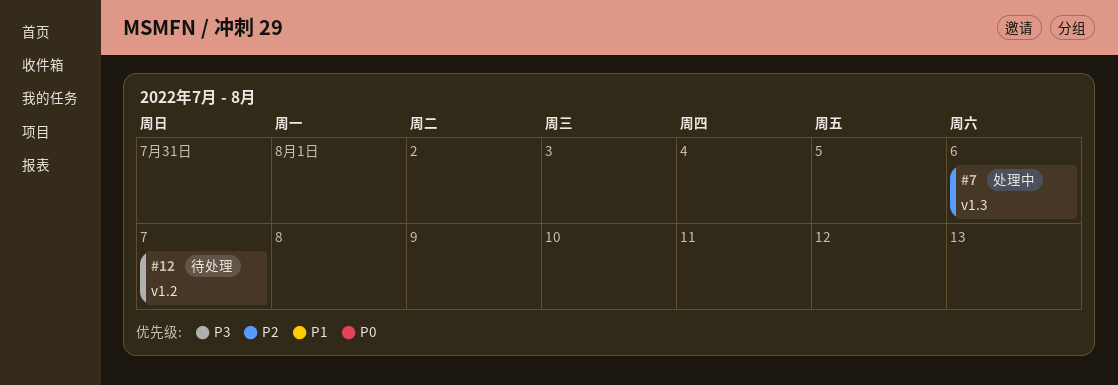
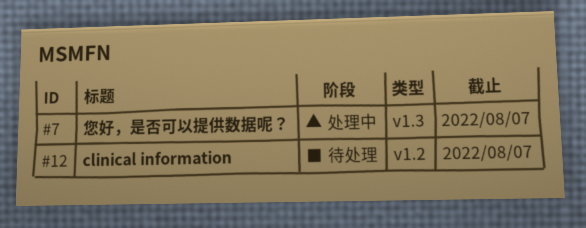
#7, due: Aug 6 -> Aug 7

